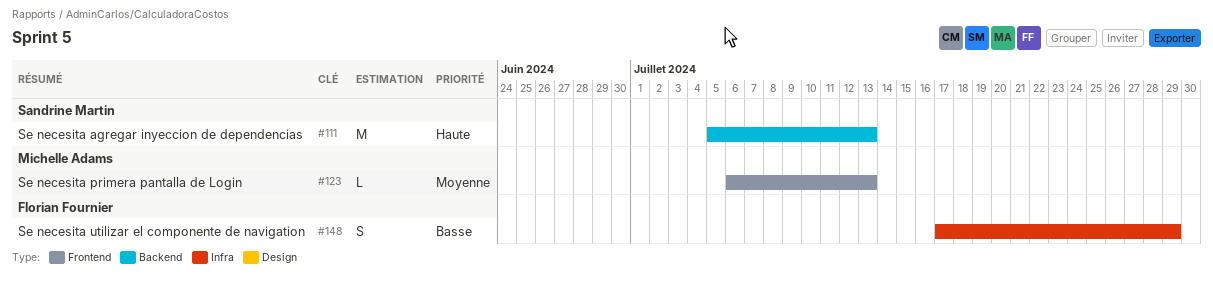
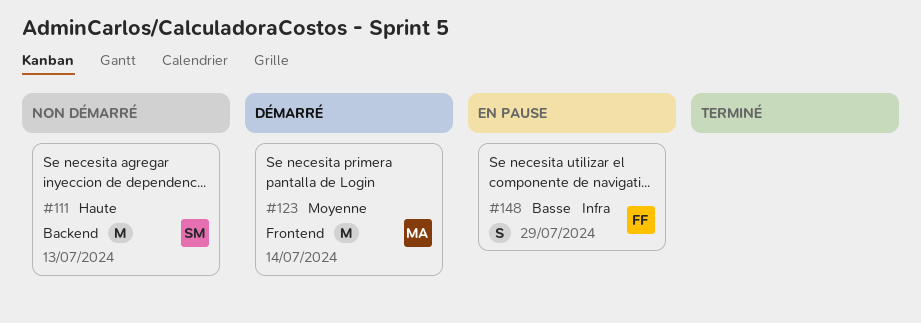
#123, estimate: L -> M
#123, due: Jul 13 -> Jul 14

